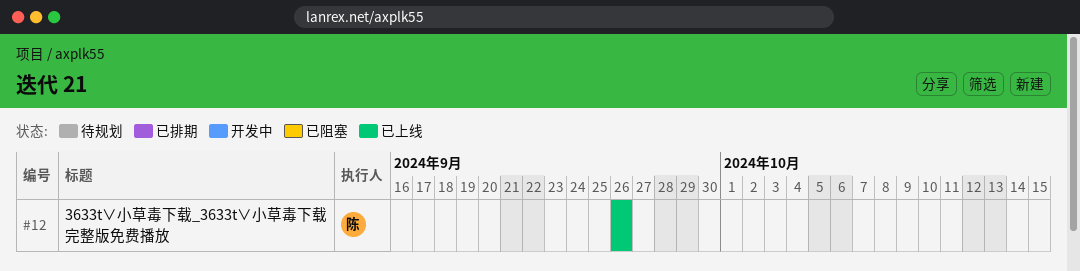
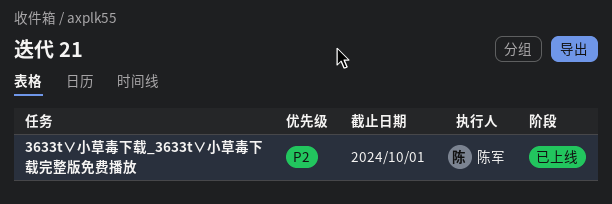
3633t∨小草毒下载_3633t∨小草毒下载完整版免费播放, due: Sep 26 -> Oct 1

